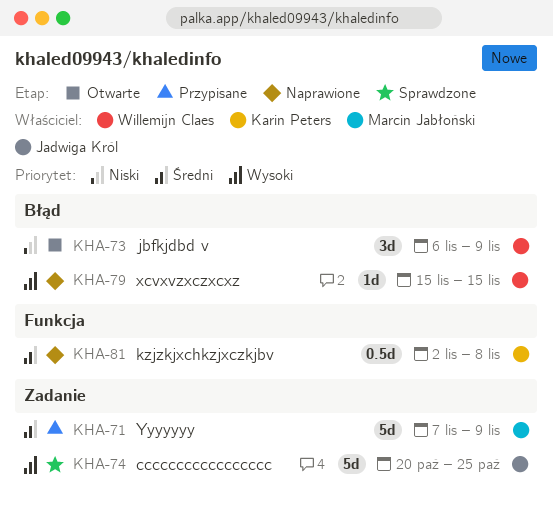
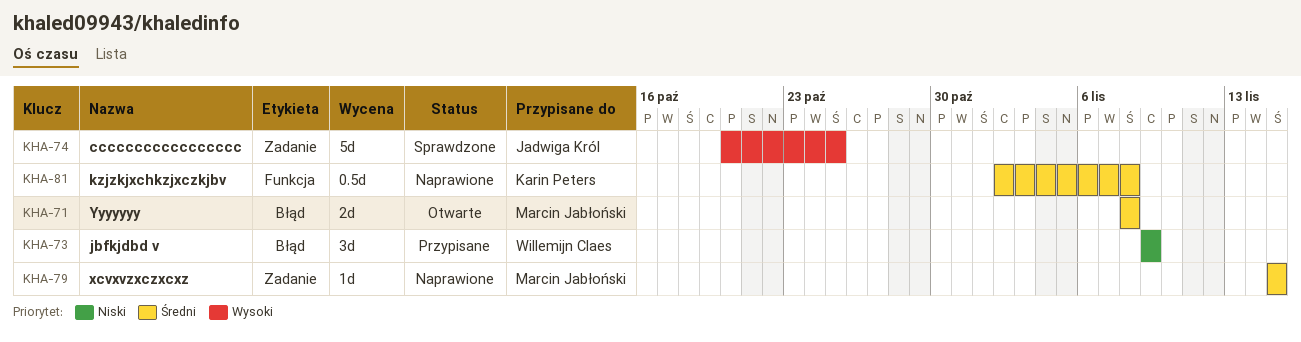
KHA-71, status: Przypisane -> Otwarte
KHA-71, label: Zadanie -> Błąd
KHA-71, estimate: 5d -> 2d
KHA-71, start: Nov 7 -> Nov 8
KHA-71, due: Nov 9 -> Nov 8
KHA-73, status: Otwarte -> Przypisane
KHA-73, start: Nov 6 -> Nov 9
KHA-79, owner: Willemijn Claes -> Marcin Jabłoński
KHA-79, priority: Wysoki -> Średni
KHA-79, label: Błąd -> Zadanie

